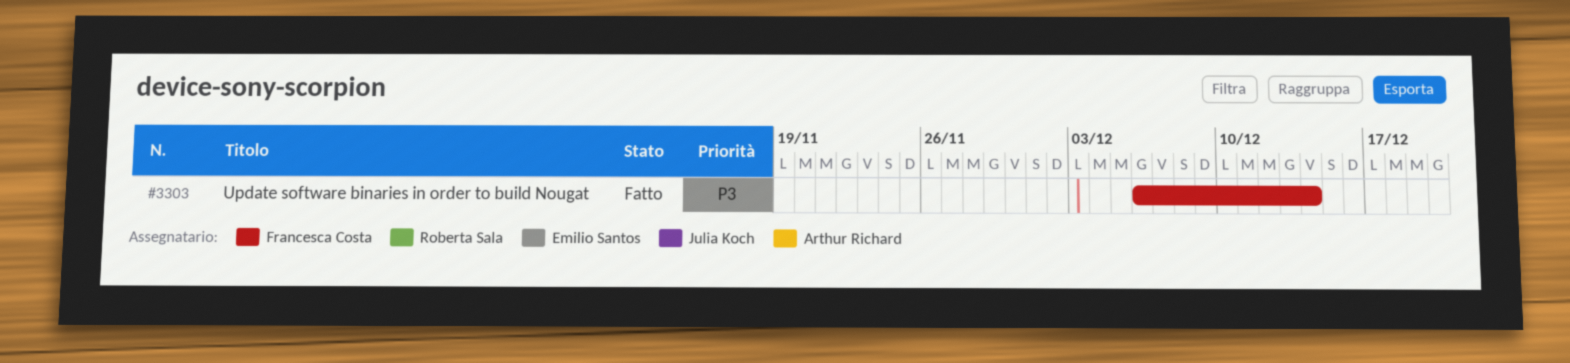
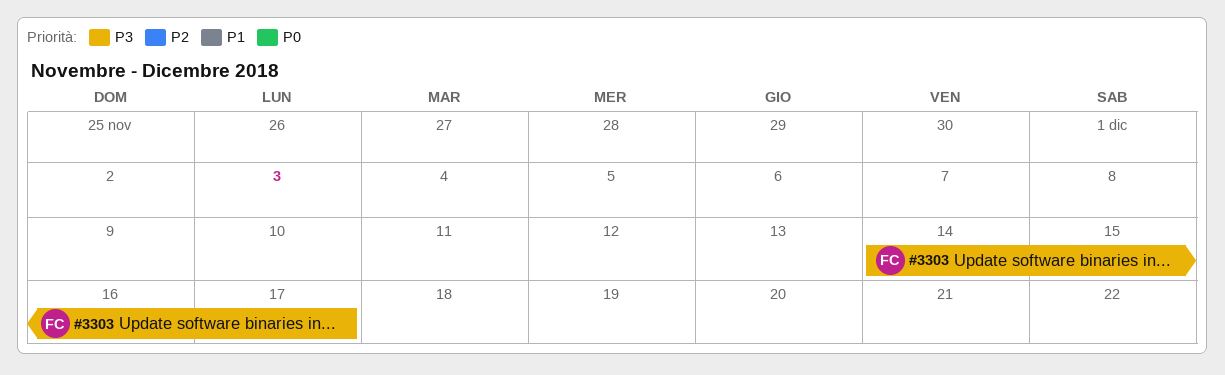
#3303, start: Dec 6 -> Dec 14
#3303, due: Dec 14 -> Dec 17

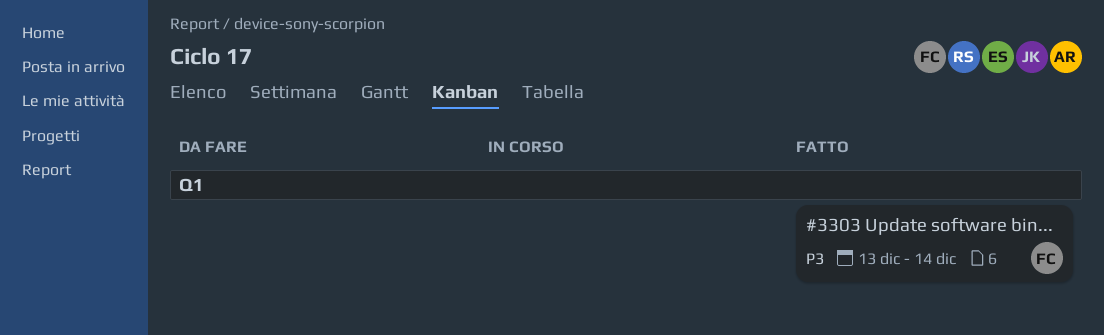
#3303, start: Dec 14 -> Dec 13
#3303, due: Dec 17 -> Dec 14

